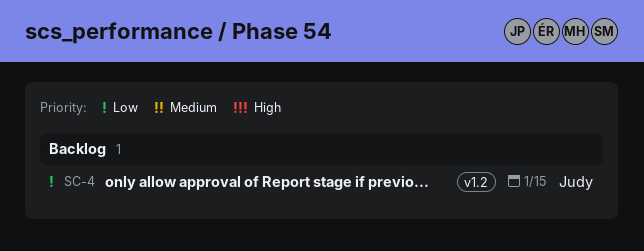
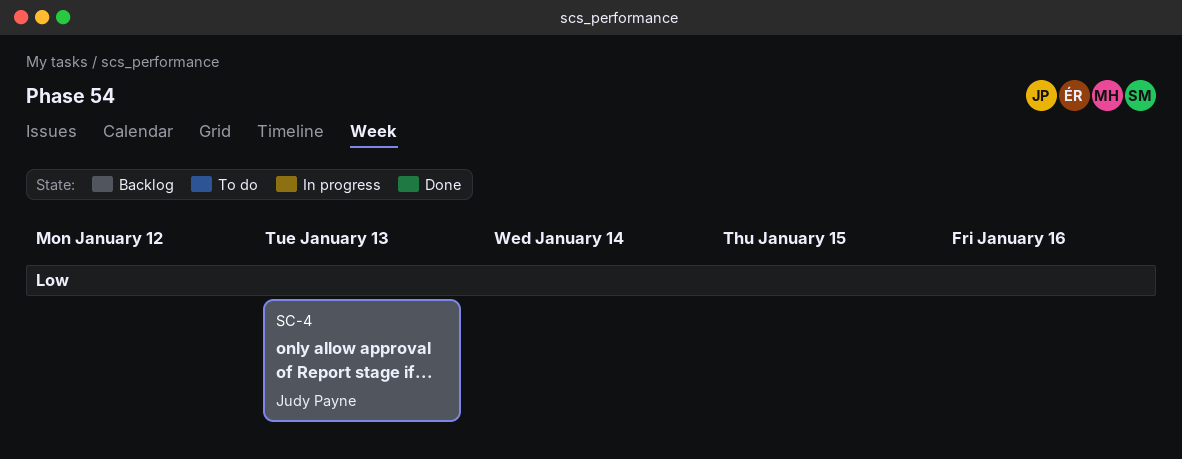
SC-4, due: Jan 15 -> Jan 13

